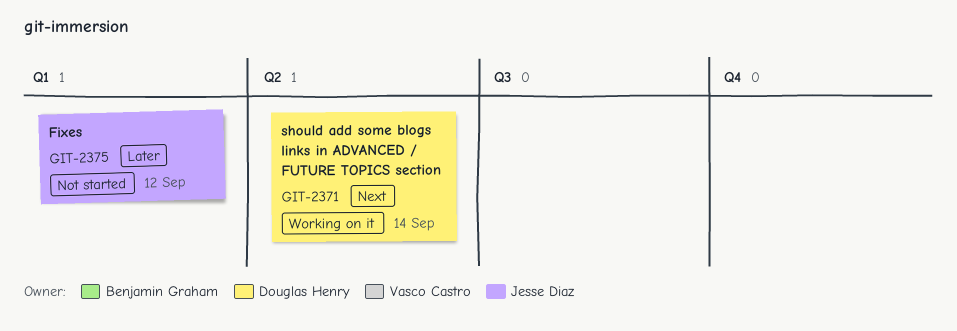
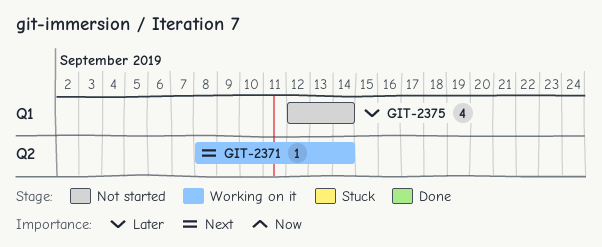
GIT-2375, due: Sep 12 -> Sep 14

